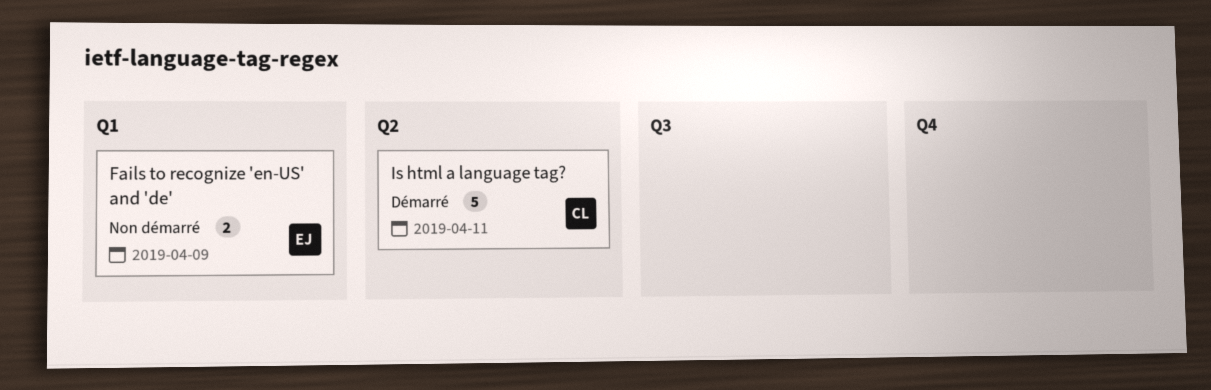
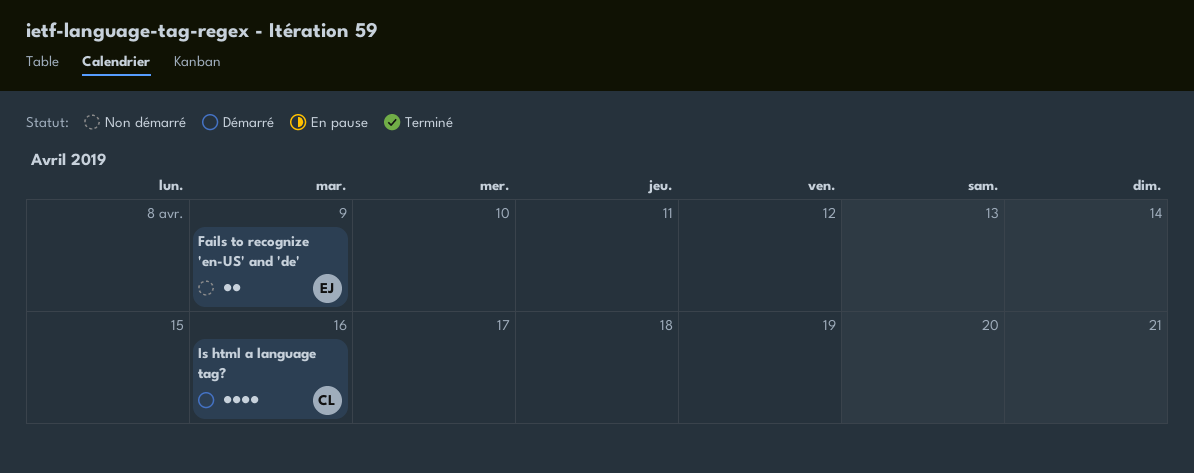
Is html a language tag?, estimate: 5 -> 4
Is html a language tag?, due: Apr 11 -> Apr 16

